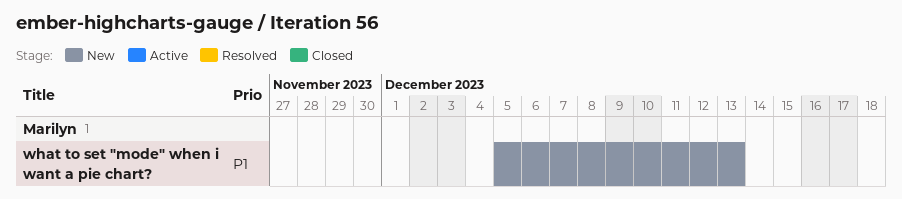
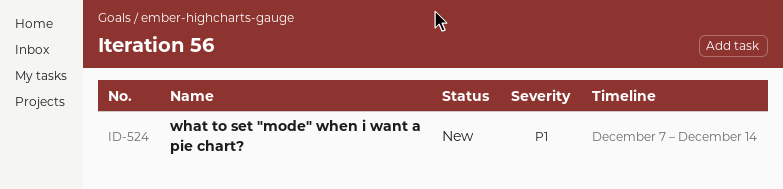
what to set "mode" when i want a pie chart?, start: Dec 5 -> Dec 7
what to set "mode" when i want a pie chart?, due: Dec 13 -> Dec 14

